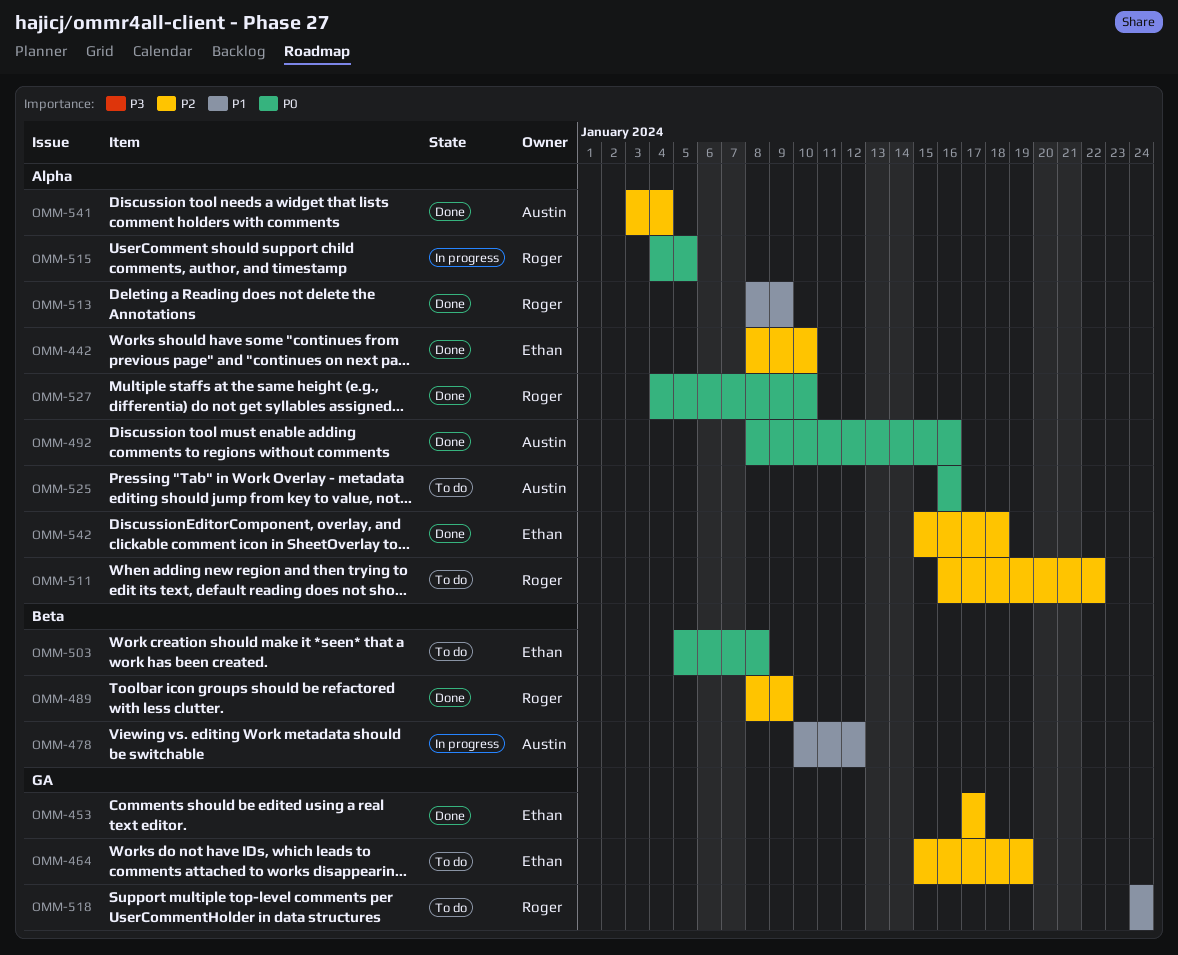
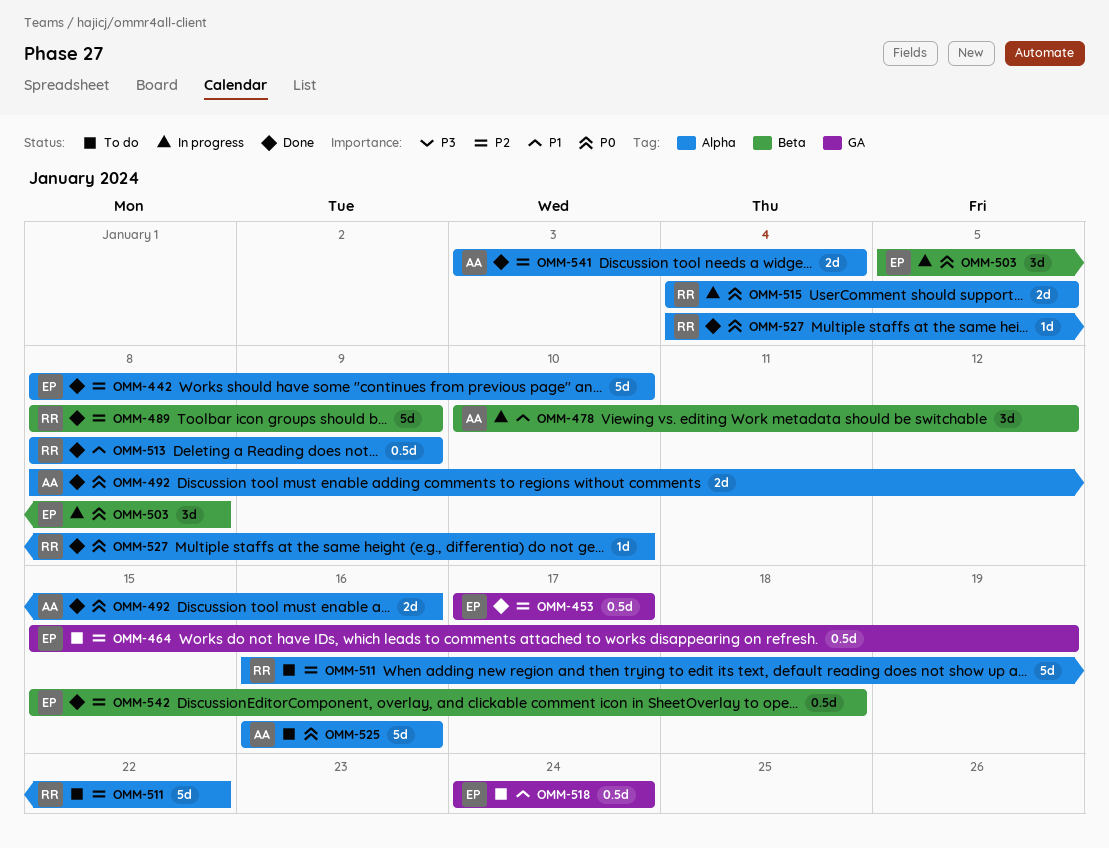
OMM-503, status: To do -> In progress
OMM-518, owner: Roger -> Ethan
OMM-542, label: Alpha -> Beta

